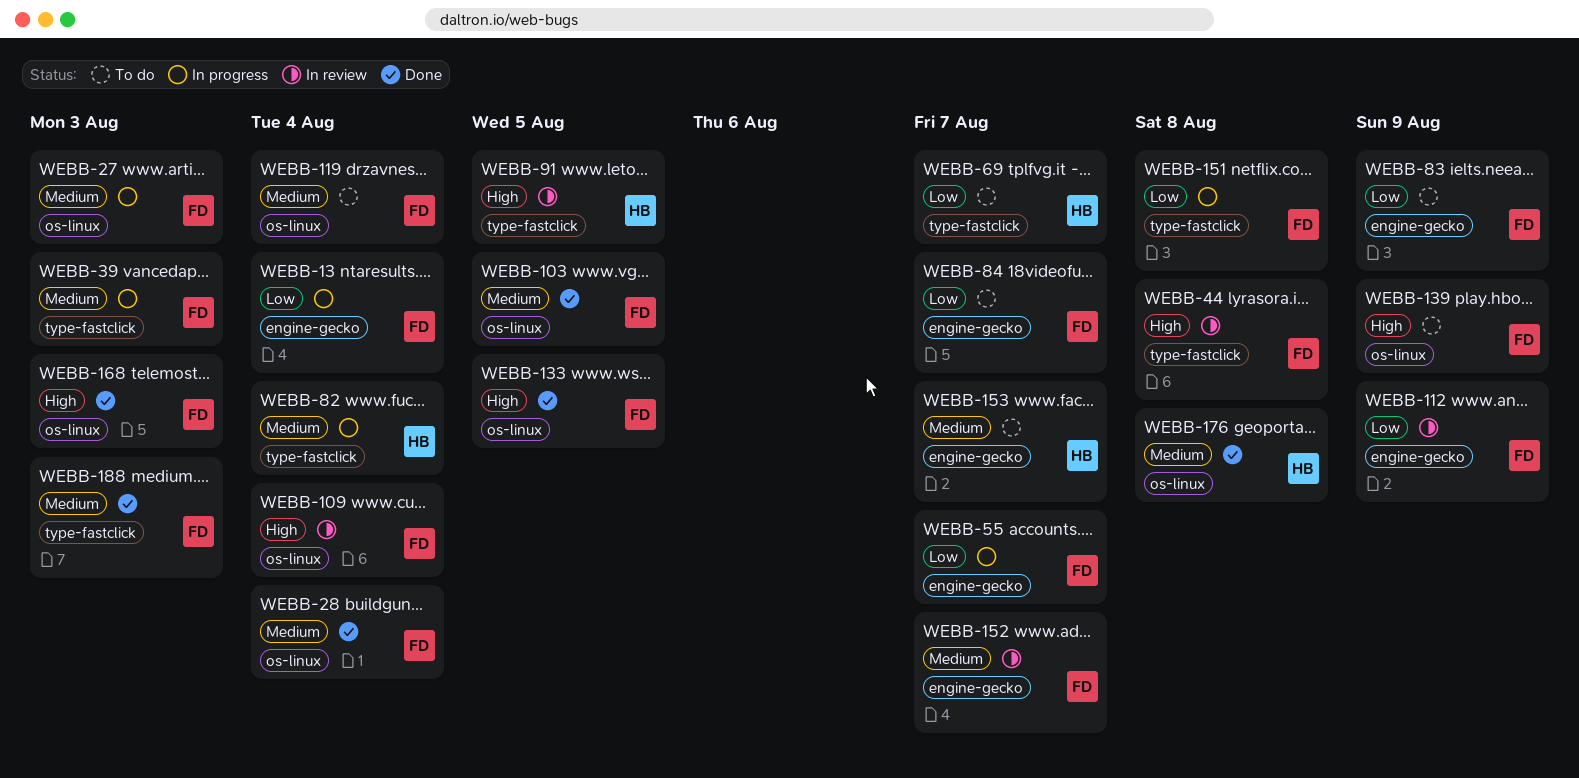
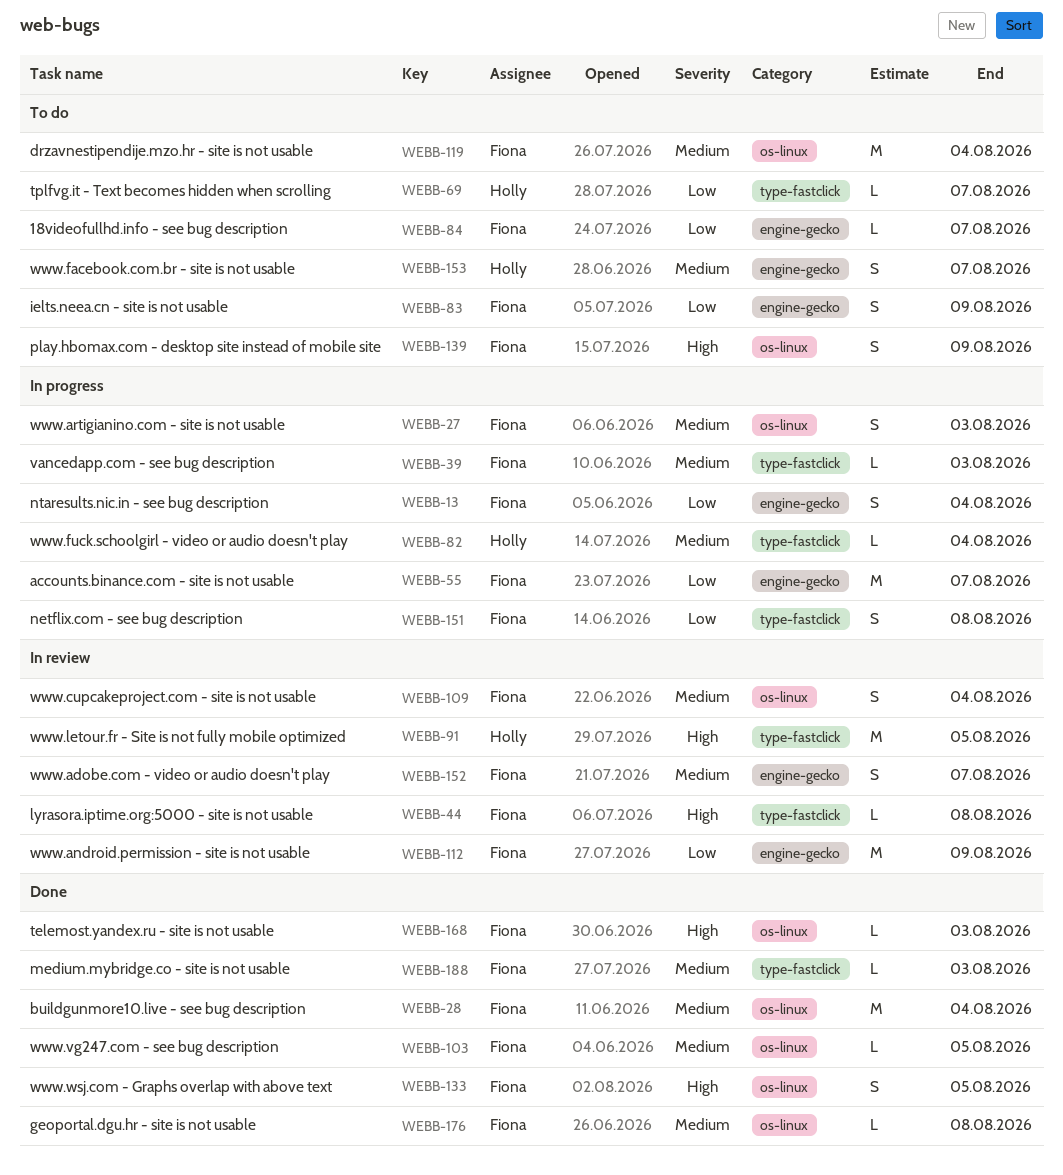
WEBB-109, priority: High -> Medium
WEBB-176, owner: Holly -> Fiona

